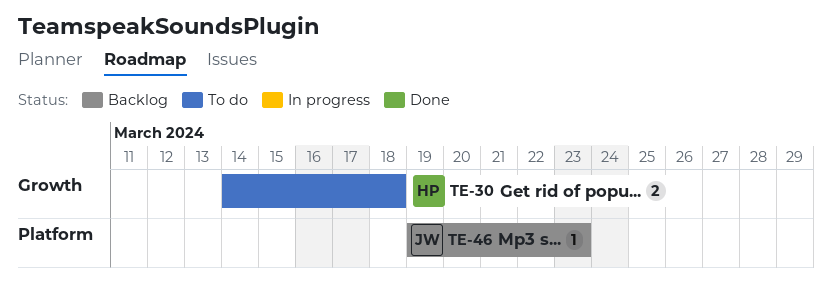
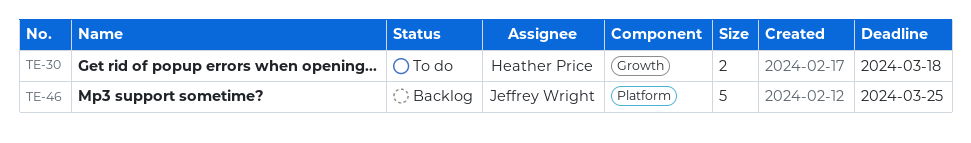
TE-46, estimate: 1 -> 5
TE-46, due: Mar 23 -> Mar 25

